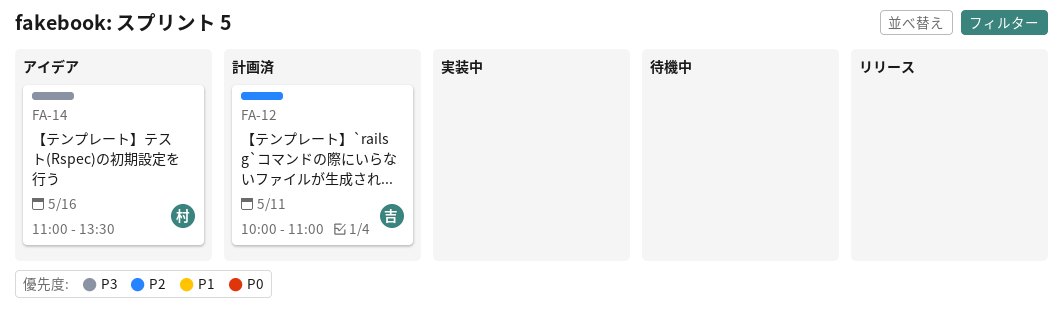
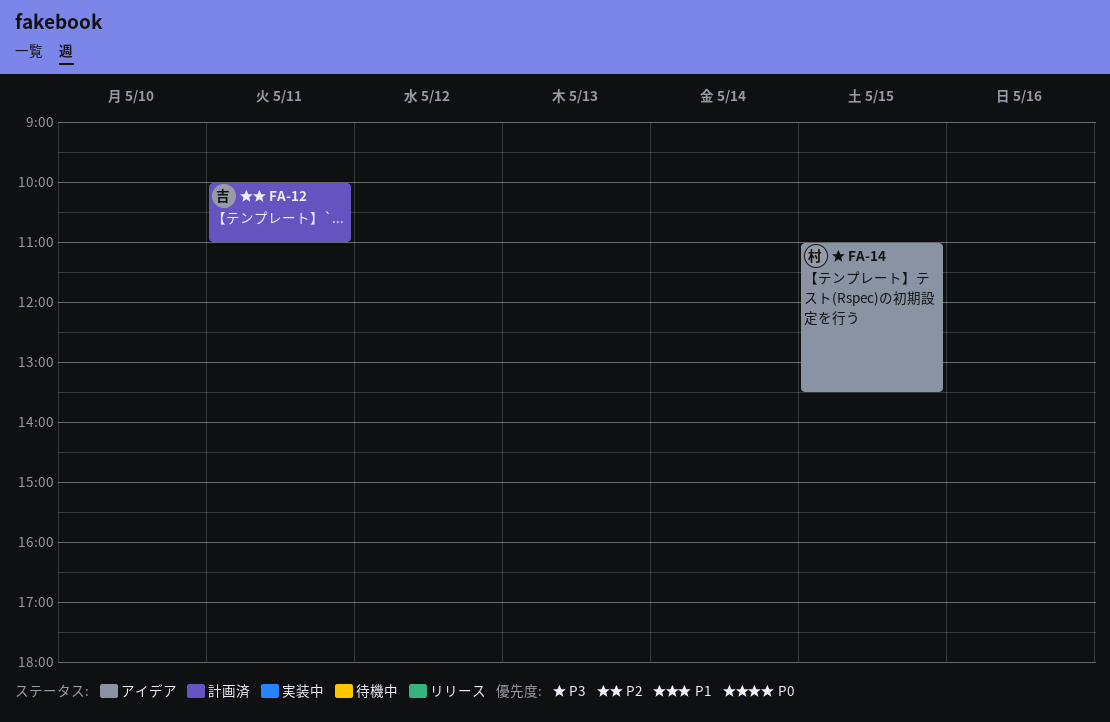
FA-14, day: May 16 -> May 15

